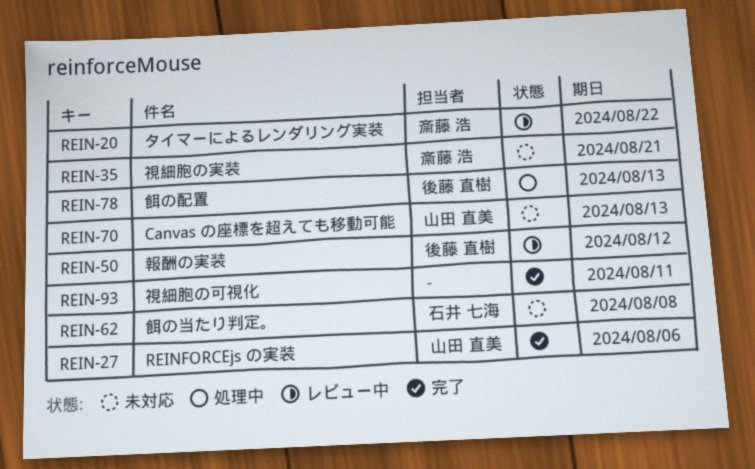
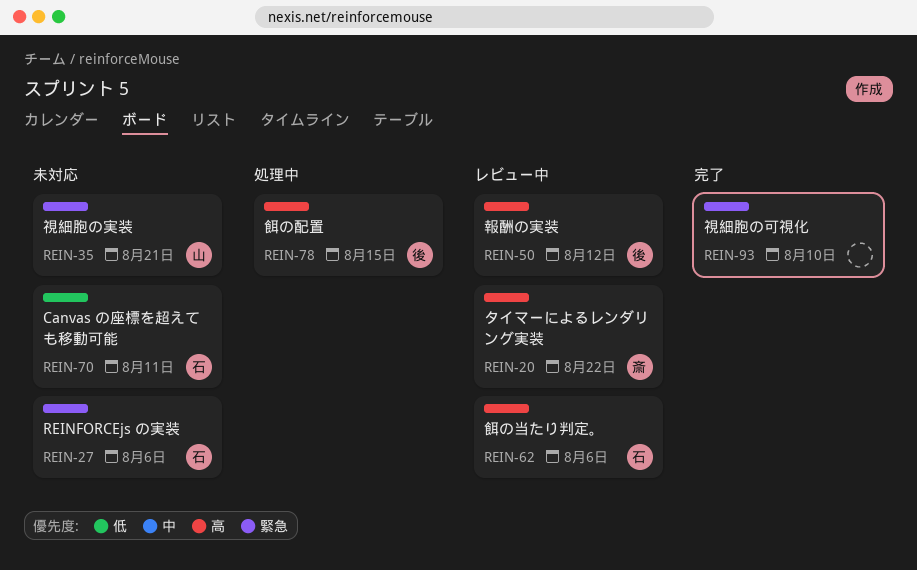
REIN-27, status: 完了 -> 未対応
REIN-27, owner: 山田 直美 -> 石井 七海
REIN-35, owner: 斎藤 浩 -> 山田 直美
REIN-62, status: 未対応 -> レビュー中
REIN-62, due: Aug 8 -> Aug 6
REIN-70, owner: 山田 直美 -> 石井 七海
REIN-70, due: Aug 13 -> Aug 11
REIN-78, due: Aug 13 -> Aug 15
REIN-93, due: Aug 11 -> Aug 10

